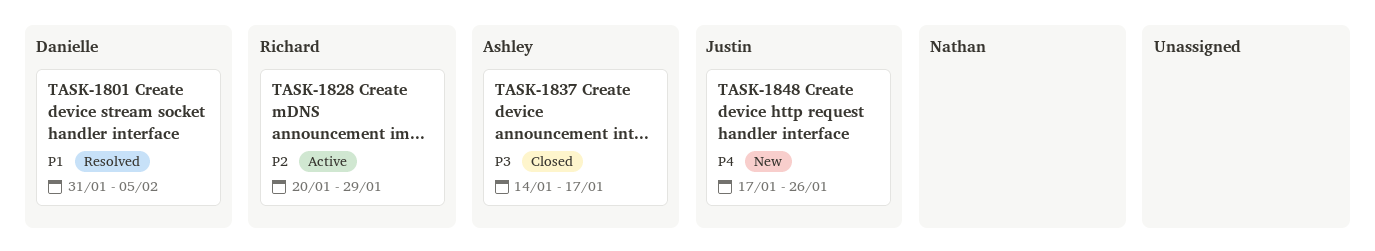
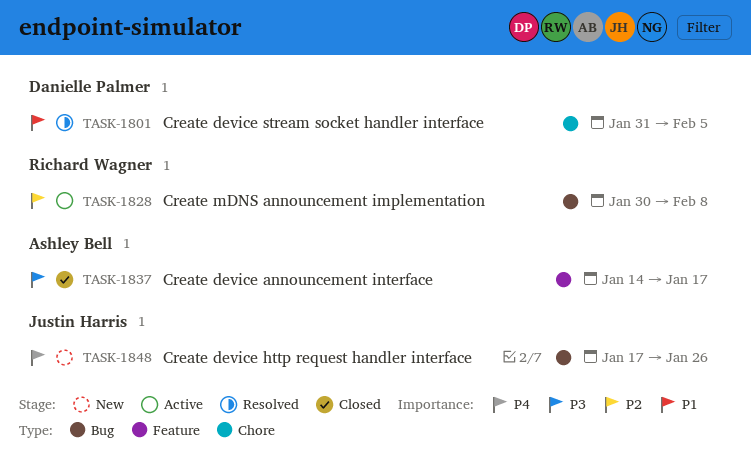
TASK-1828, start: Jan 20 -> Jan 30
TASK-1828, due: Jan 29 -> Feb 8

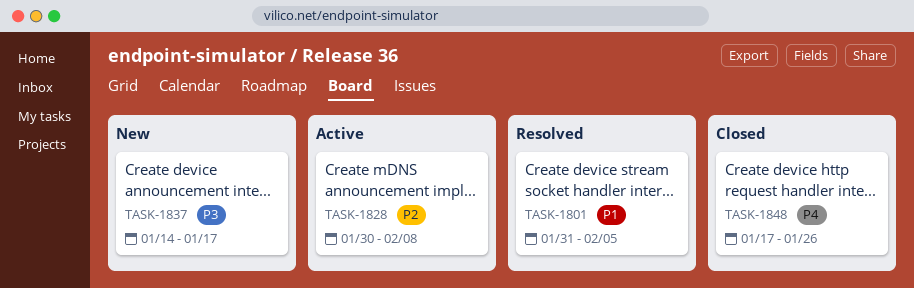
TASK-1837, status: Closed -> New
TASK-1848, status: New -> Closed

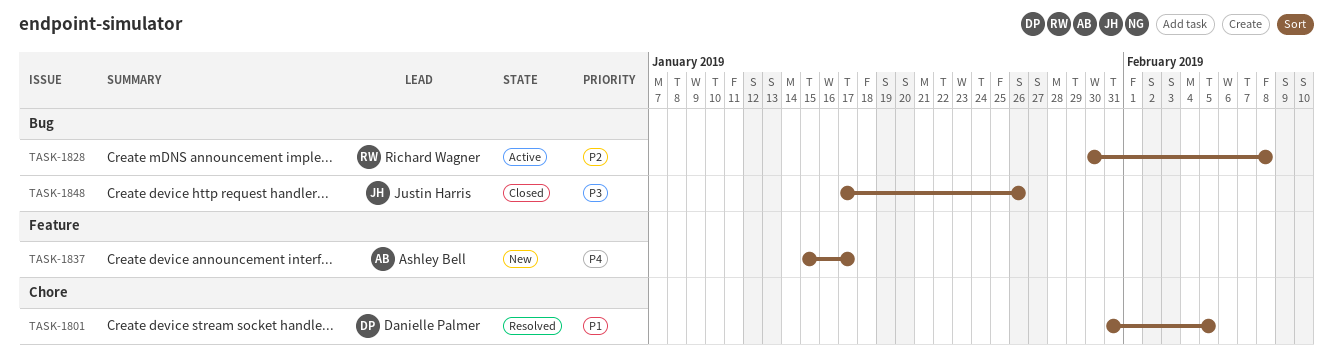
TASK-1837, priority: P3 -> P4
TASK-1837, start: Jan 14 -> Jan 15
TASK-1848, priority: P4 -> P3

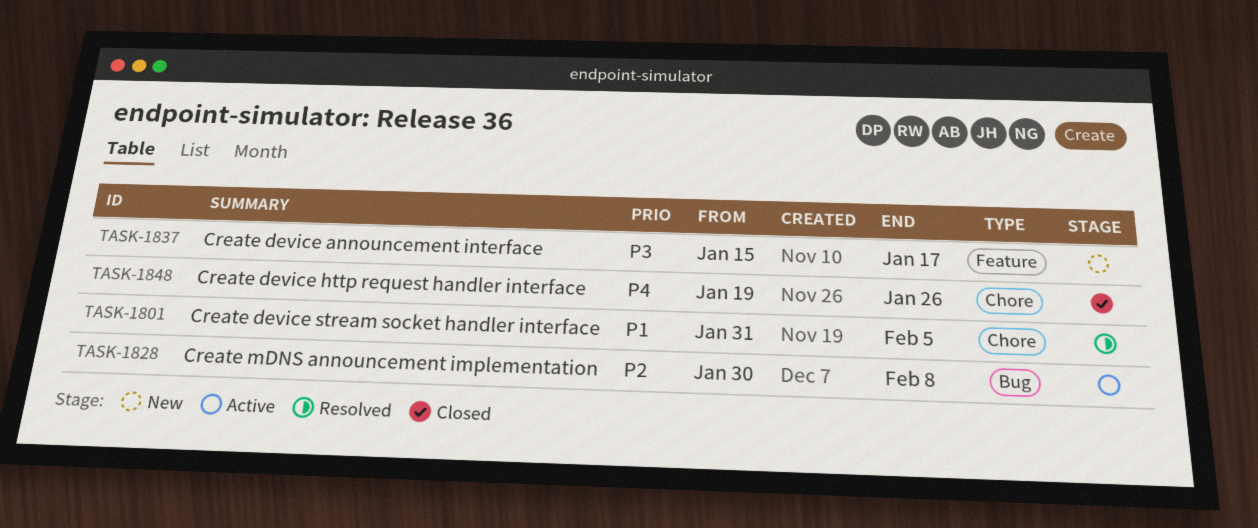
TASK-1837, priority: P4 -> P3
TASK-1848, priority: P3 -> P4
TASK-1848, label: Bug -> Chore
TASK-1848, start: Jan 17 -> Jan 19

